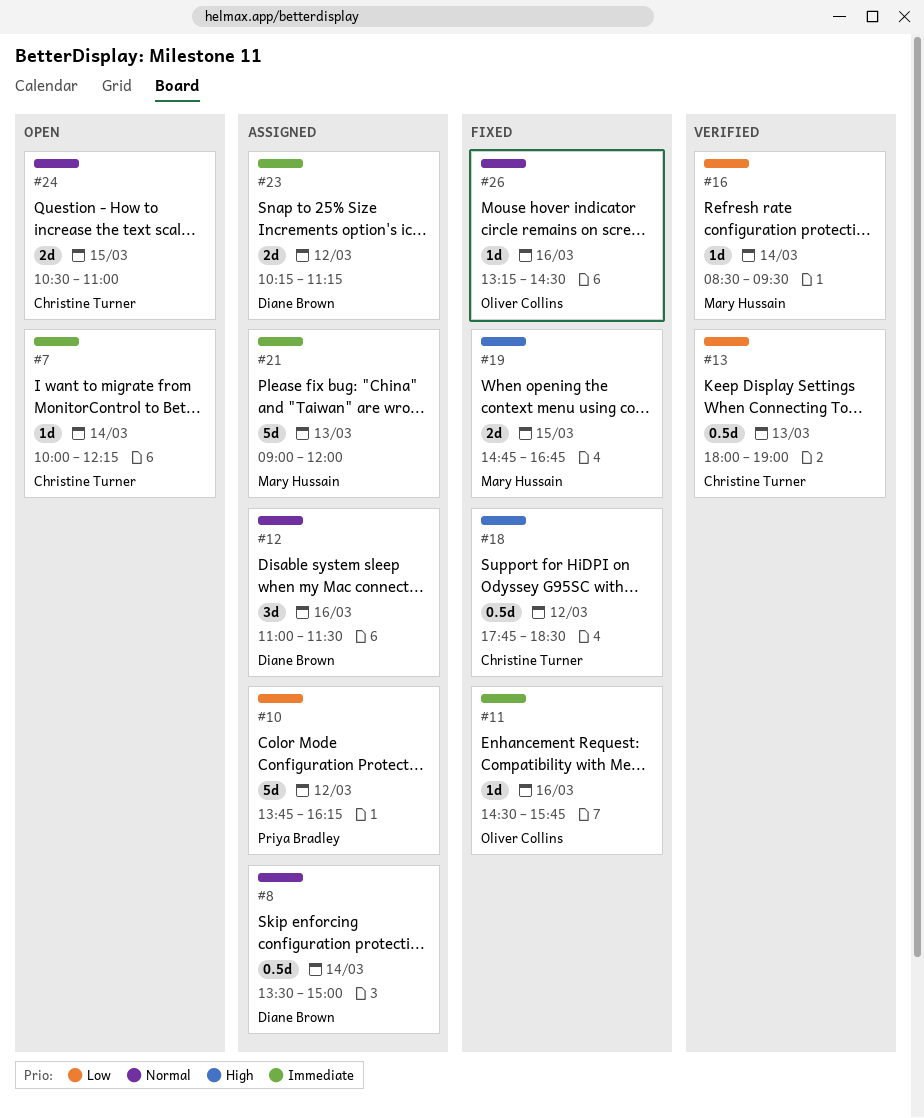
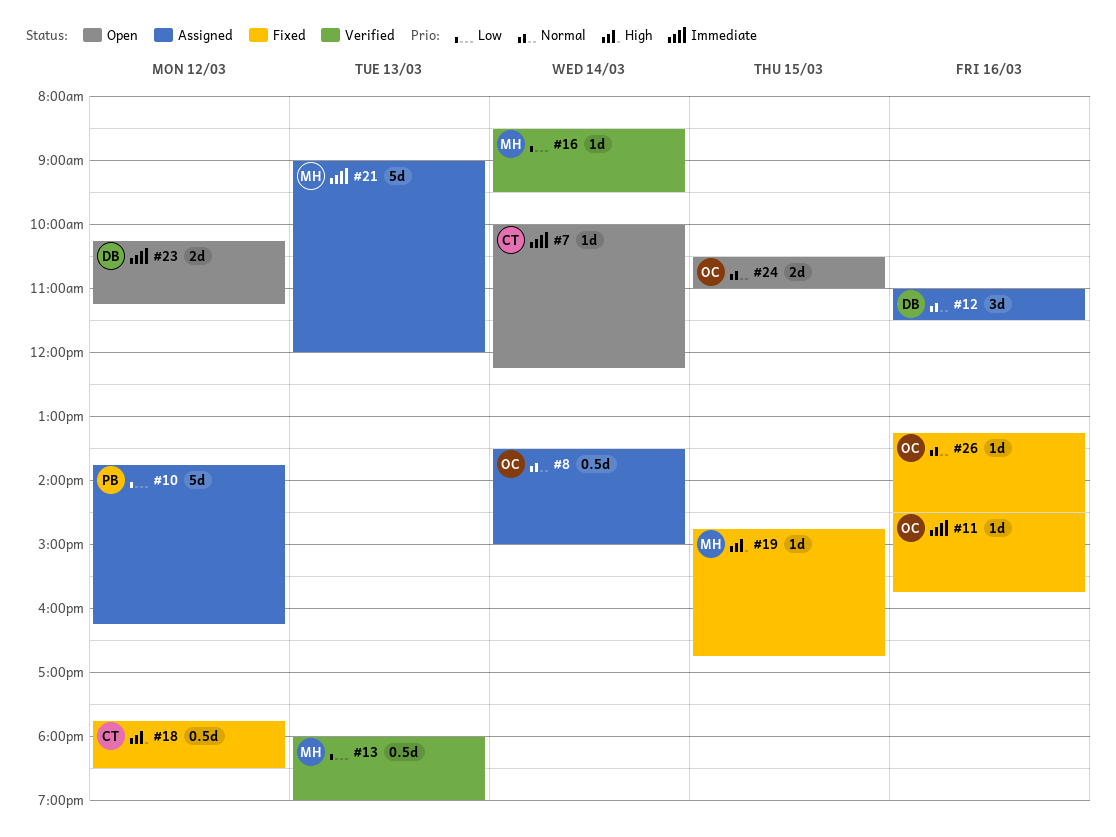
#8, owner: Diane Brown -> Oliver Collins
#13, owner: Christine Turner -> Mary Hussain
#19, estimate: 2d -> 1d
#23, status: Assigned -> Open
#24, owner: Christine Turner -> Oliver Collins

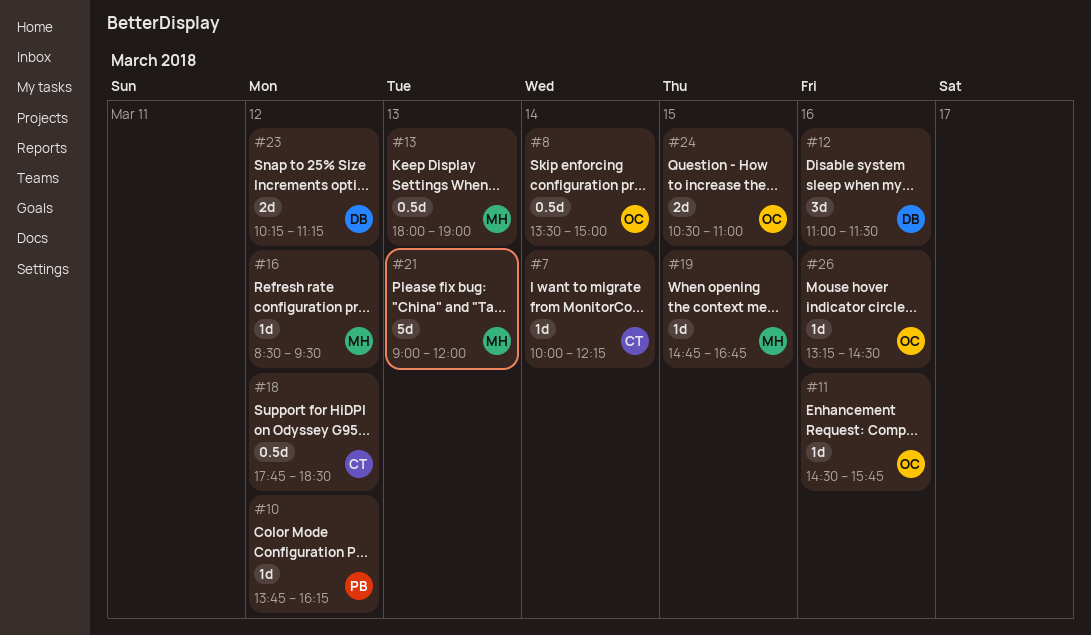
#10, estimate: 5d -> 1d
#16, day: Mar 14 -> Mar 12

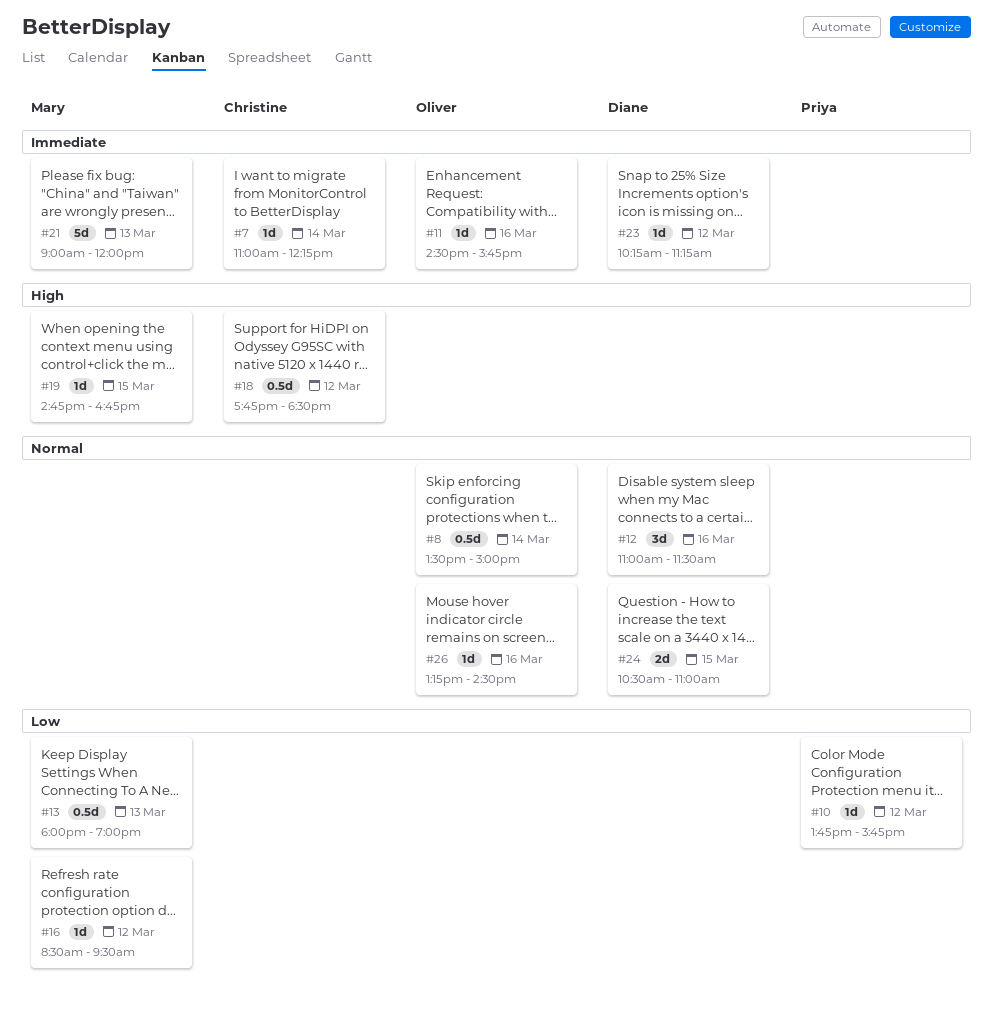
#7, begins: 10:00 -> 11:00
#10, ends: 16:15 -> 15:45
#23, estimate: 2d -> 1d
#24, owner: Oliver -> Diane

